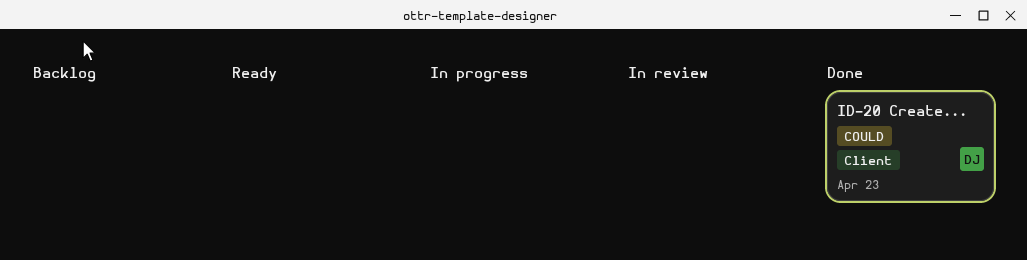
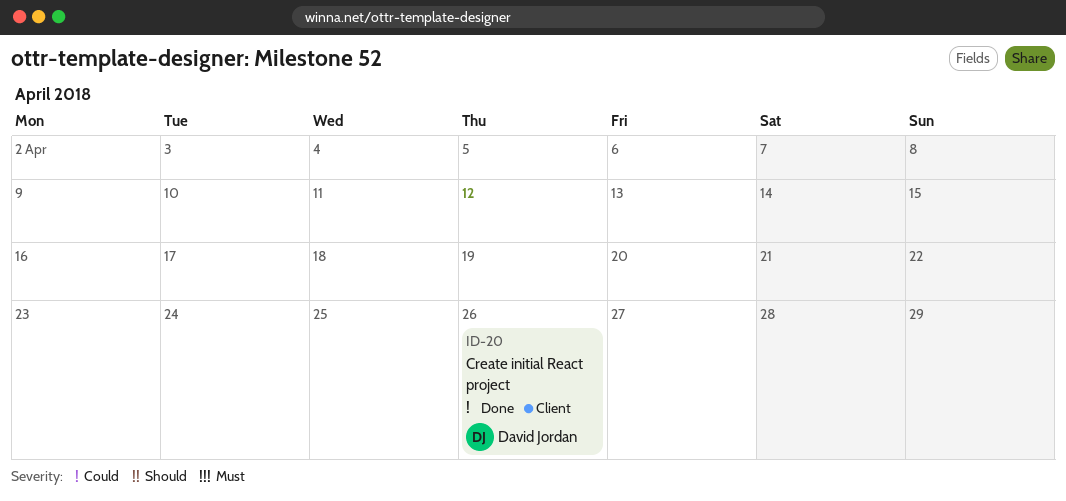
ID-20, due: Apr 23 -> Apr 26

